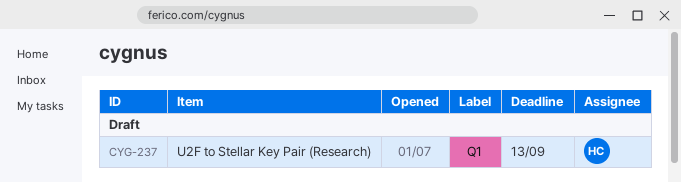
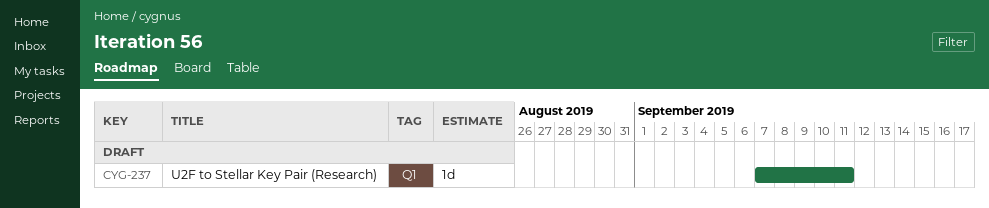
CYG-237, due: Sep 13 -> Sep 11

